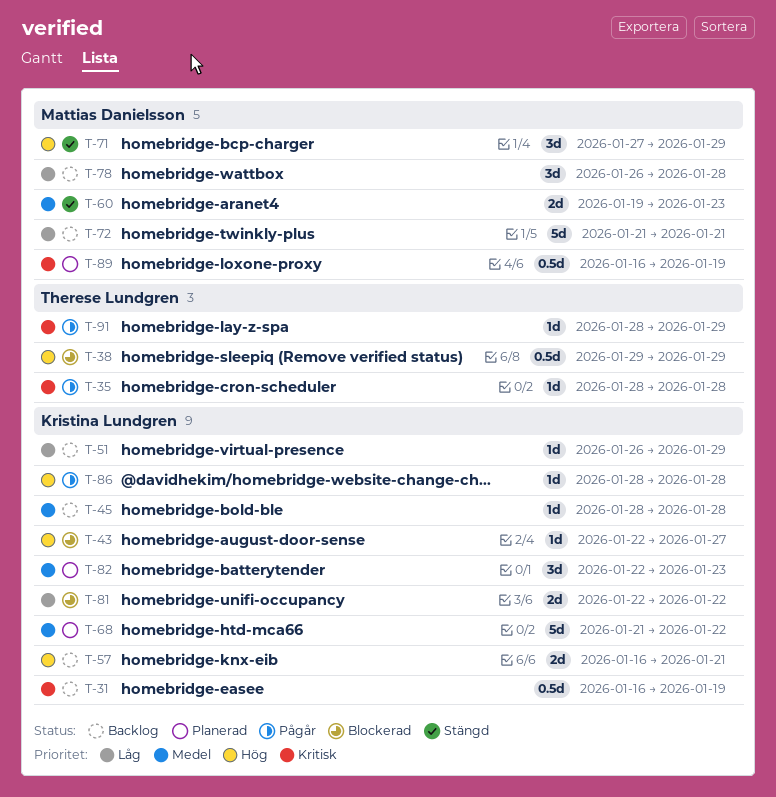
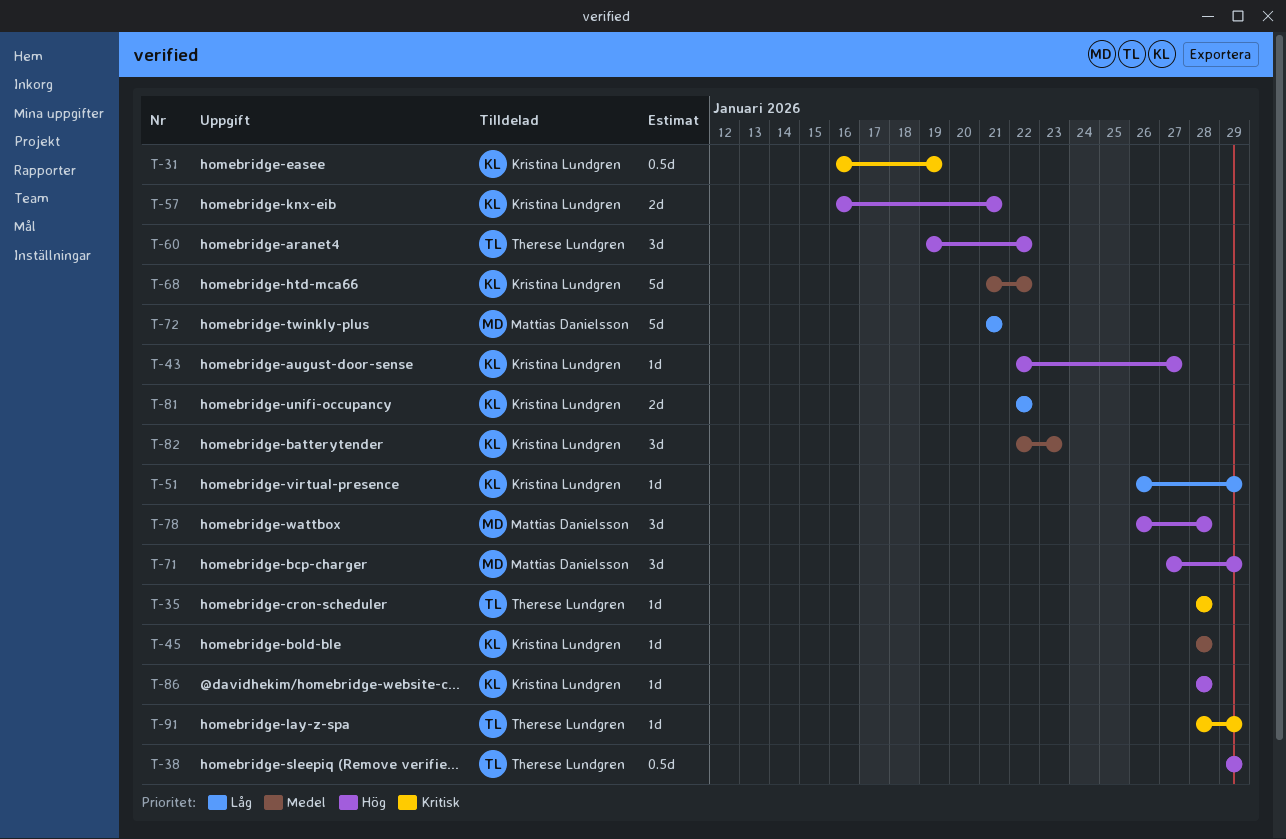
T-60, owner: Mattias Danielsson -> Therese Lundgren
T-60, priority: Medel -> Hög
T-60, estimate: 2d -> 3d
T-60, due: Jan 23 -> Jan 22
T-78, priority: Låg -> Hög
T-89: present -> none

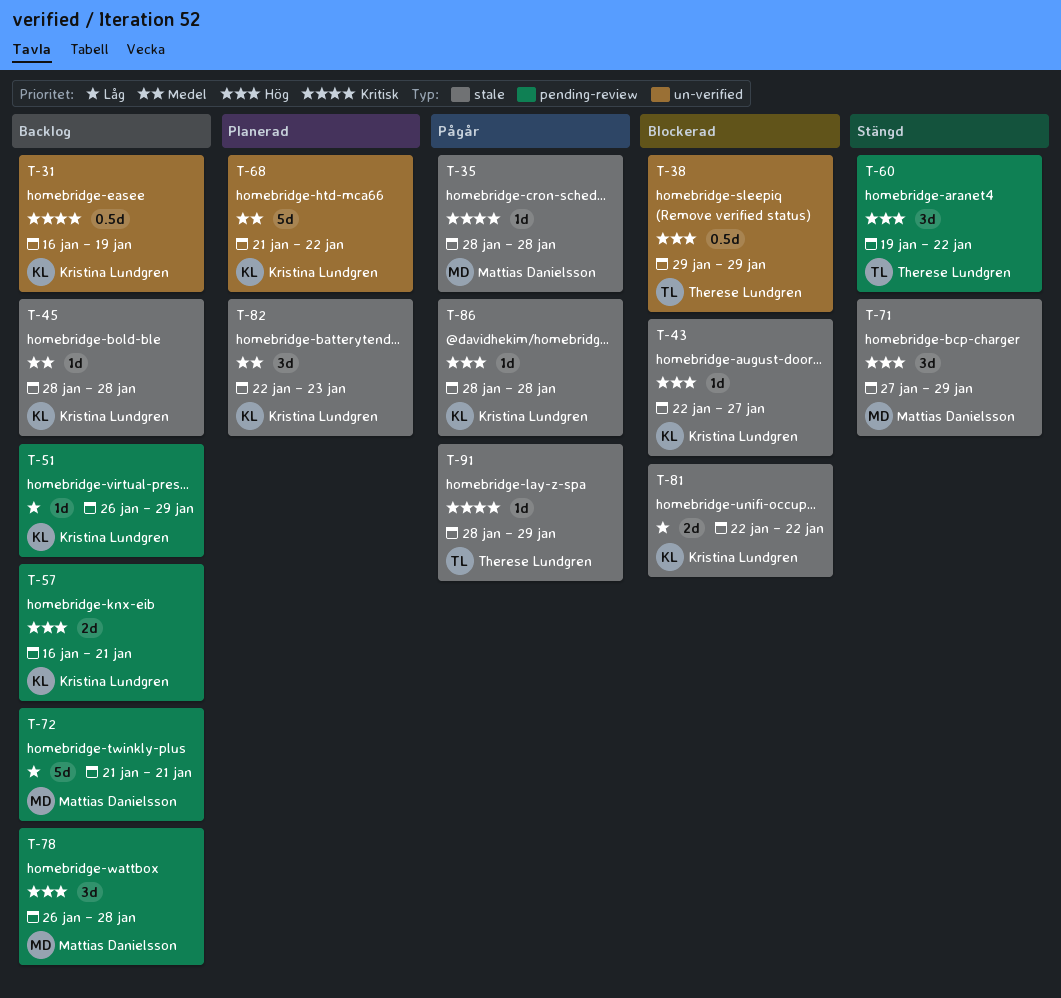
T-35, owner: Therese Lundgren -> Mattias Danielsson

